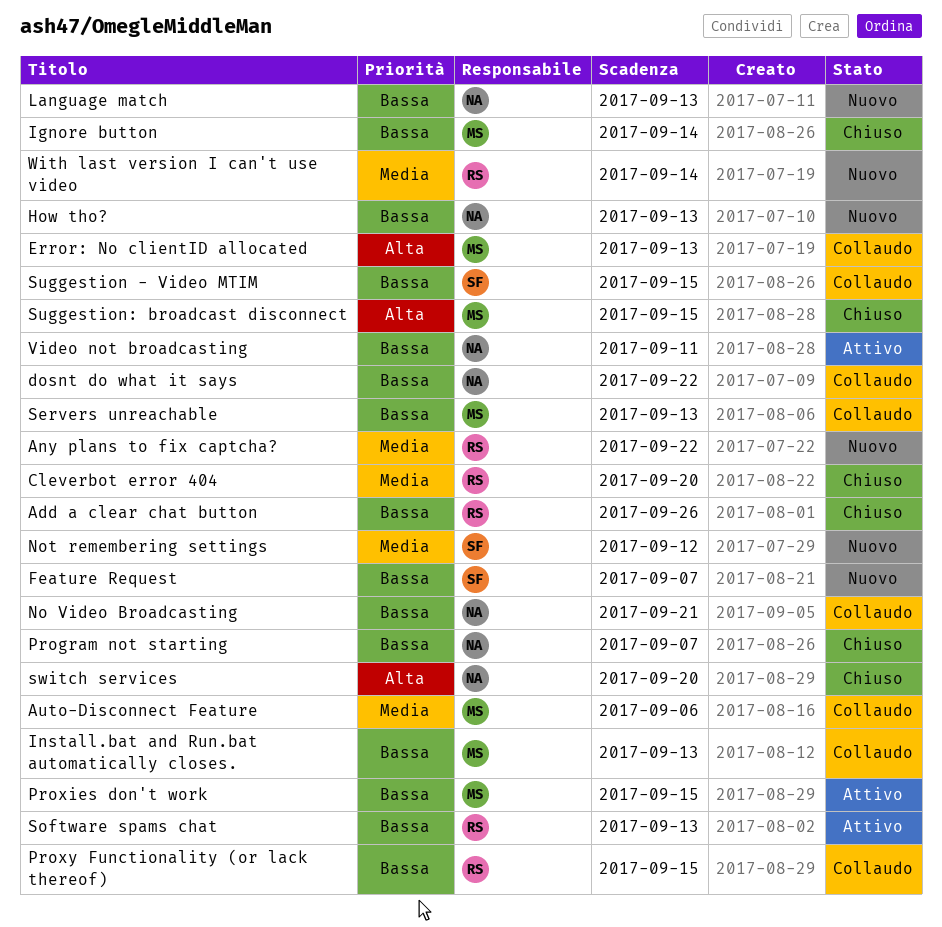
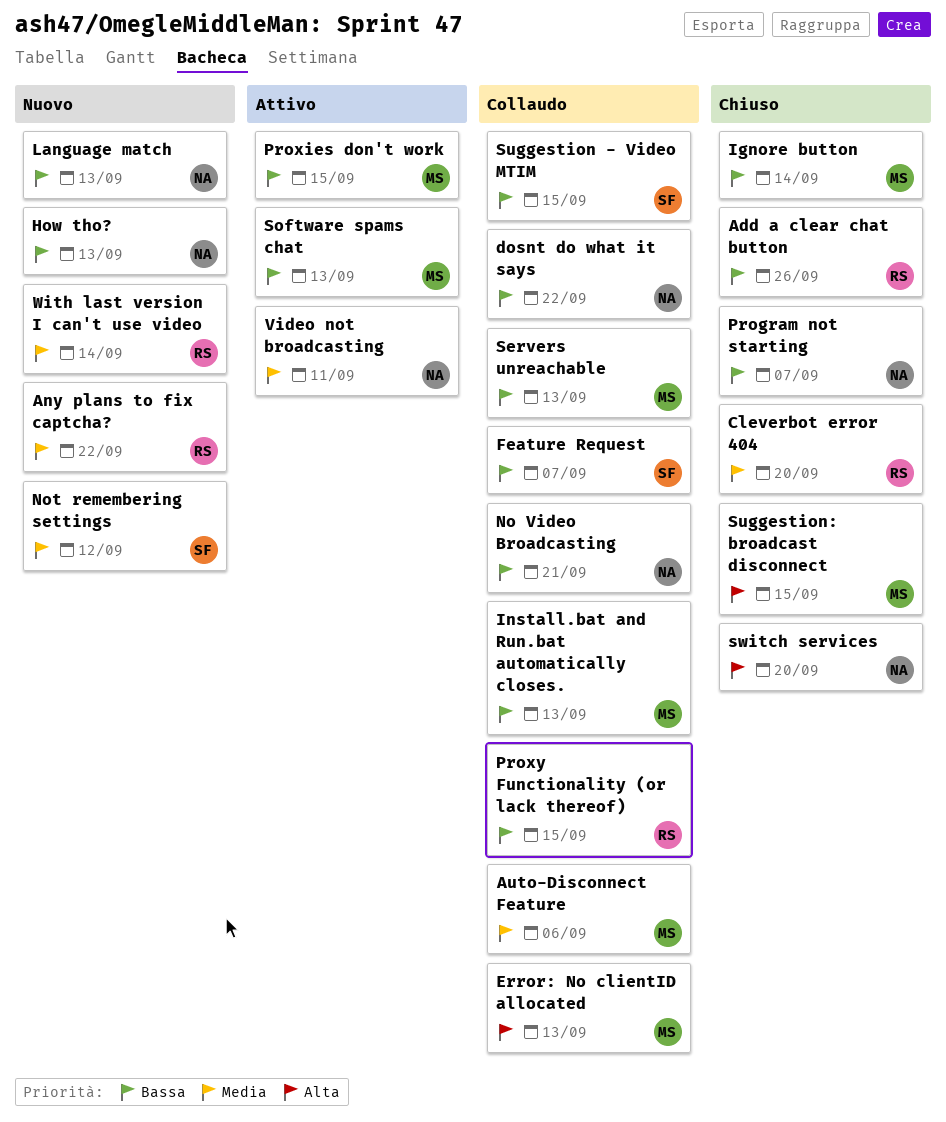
Feature Request, status: Nuovo -> Collaudo
Software spams chat, owner: RS -> MS
Video not broadcasting, priority: Bassa -> Media

